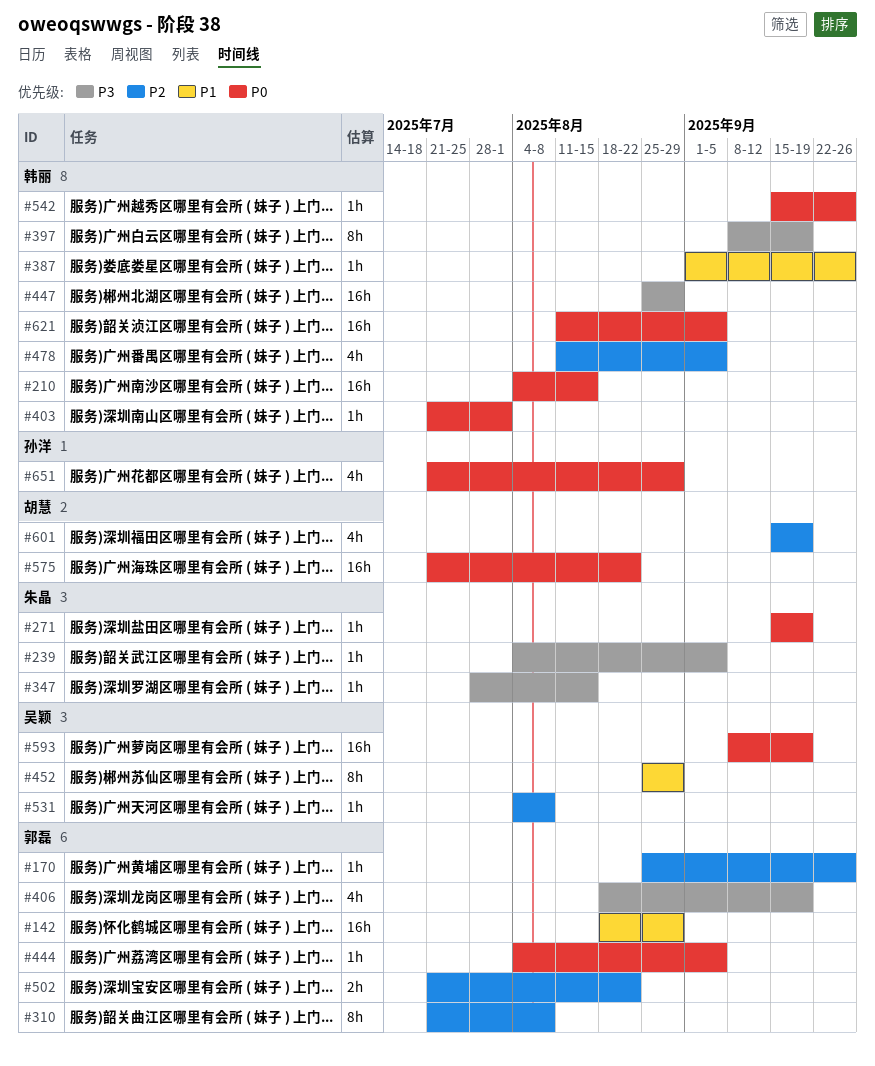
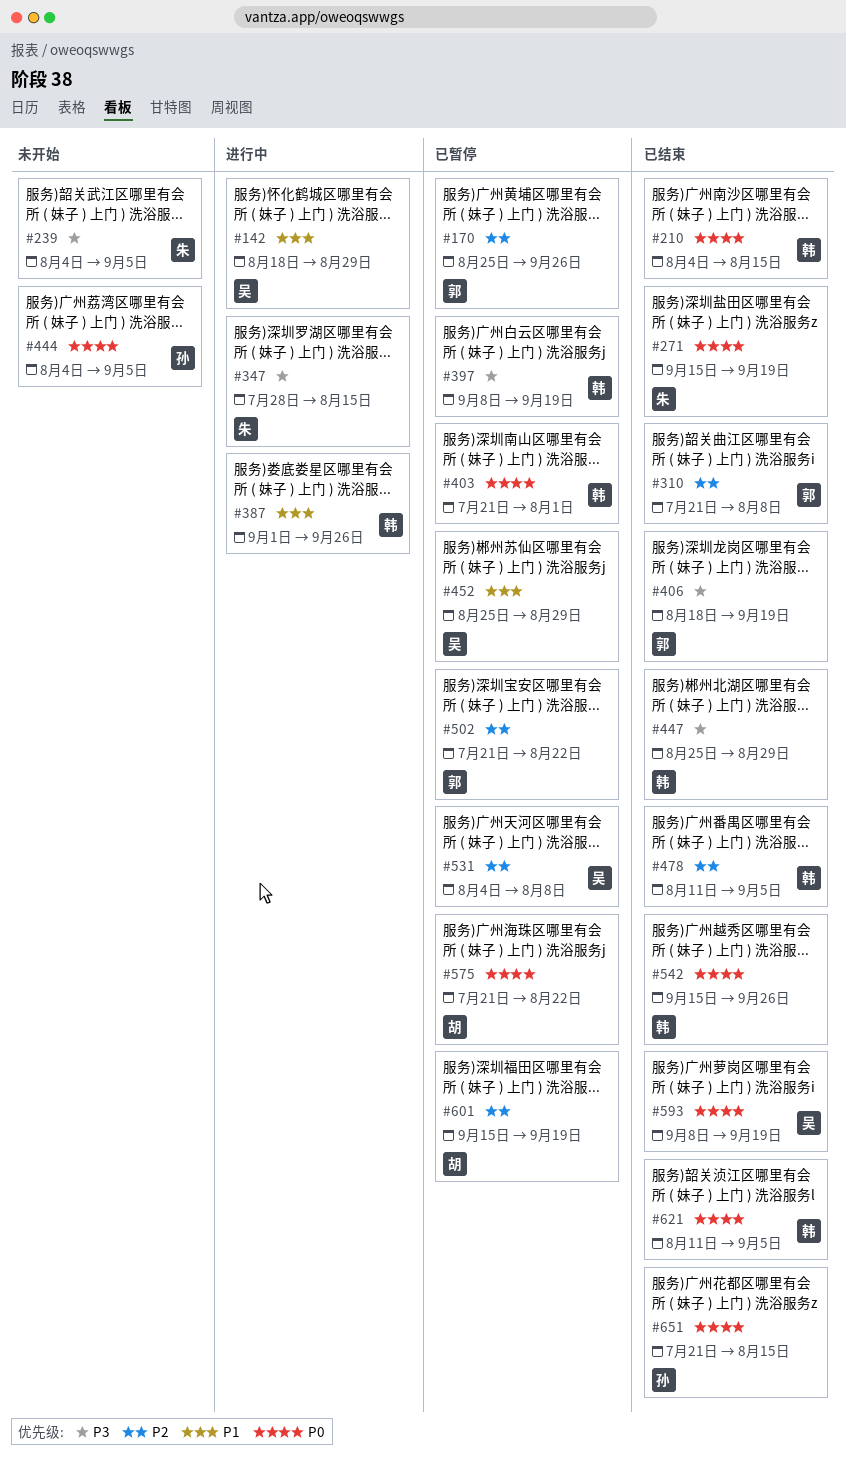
#142, owner: 郭磊 -> 吴颖
#444, owner: 郭磊 -> 孙洋
#651, due: Aug 29 -> Aug 15

